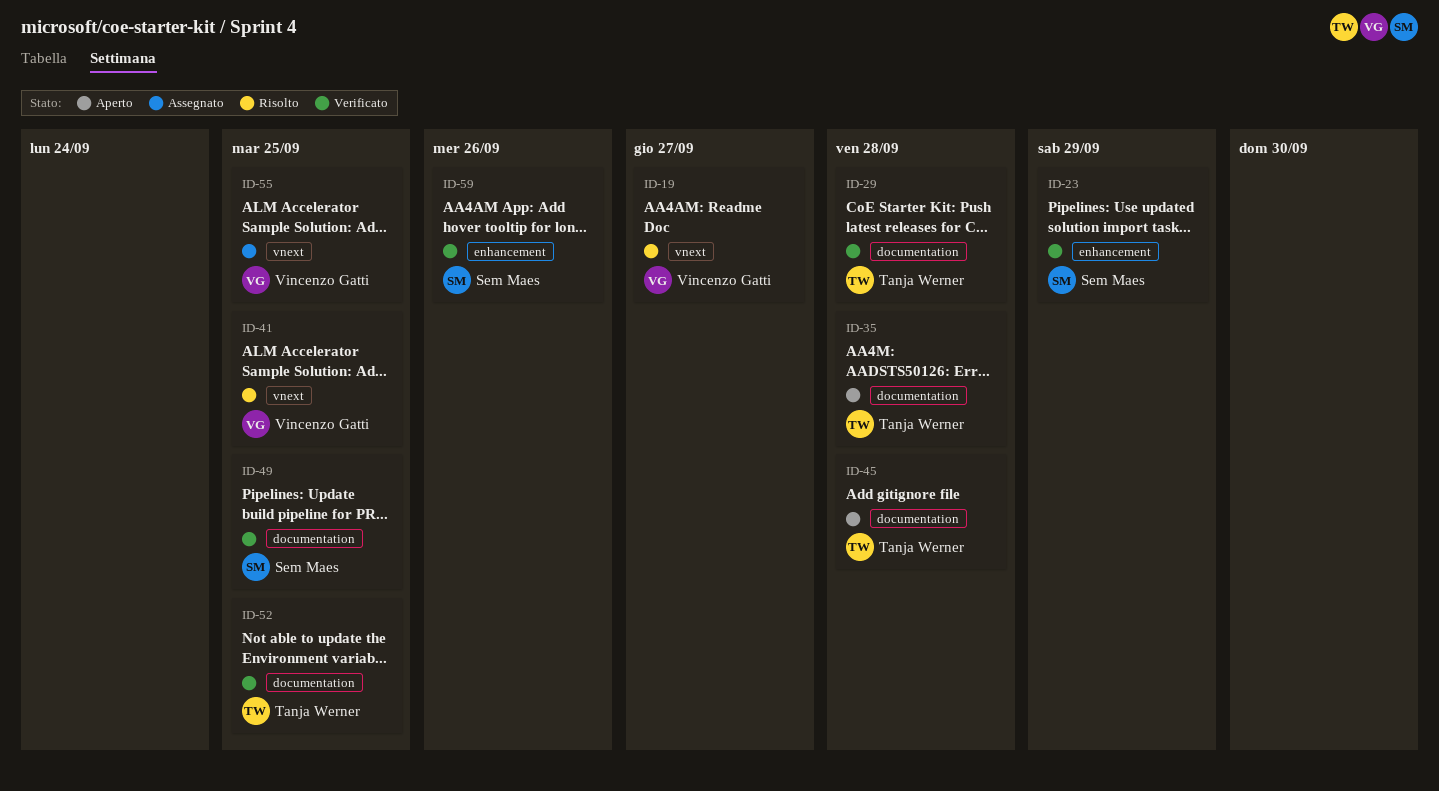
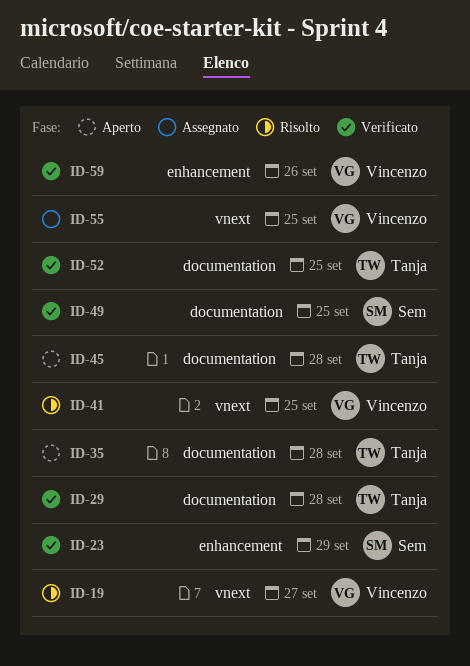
ID-59, owner: Sem Maes -> Vincenzo Gatti

